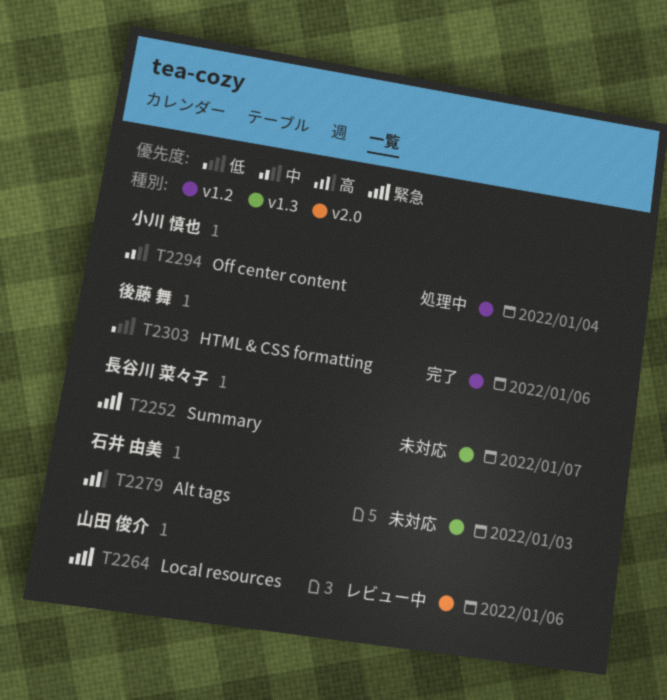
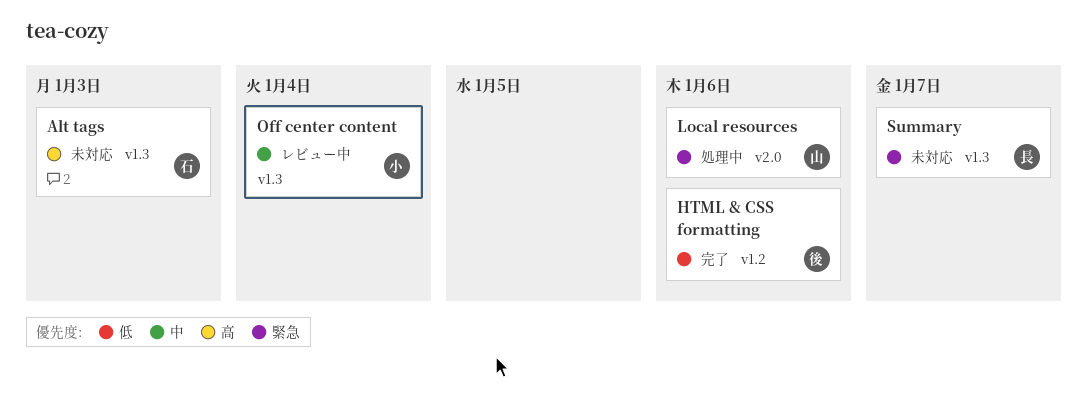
Local resources, status: レビュー中 -> 処理中
Off center content, status: 処理中 -> レビュー中
Off center content, label: v1.2 -> v1.3

